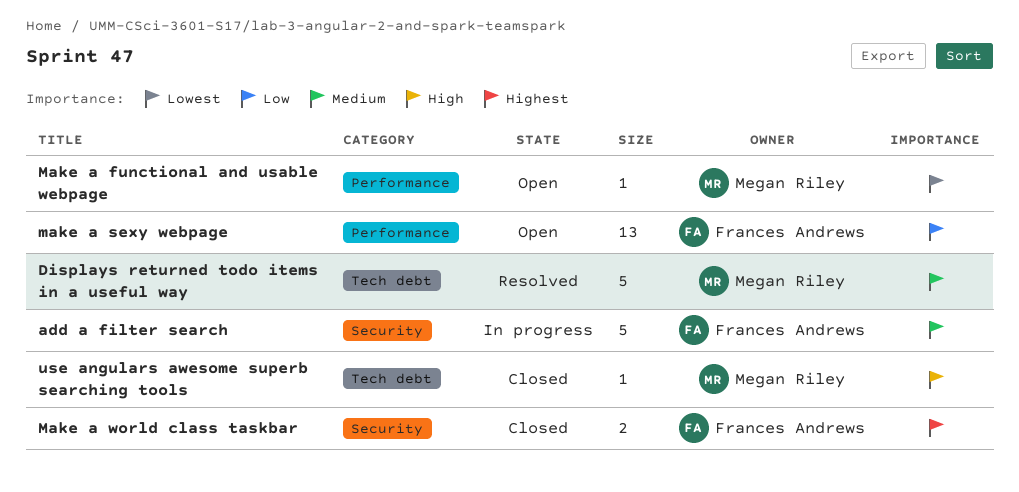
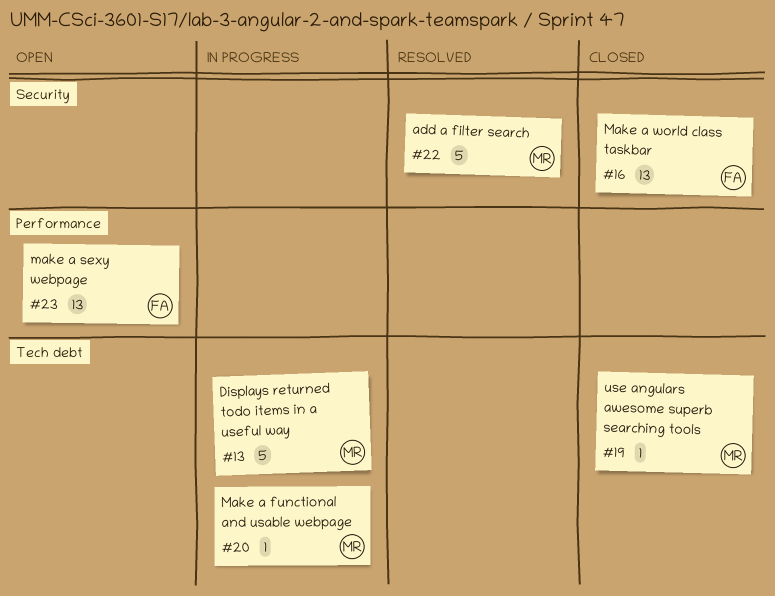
add a filter search, status: In progress -> Resolved
add a filter search, owner: Frances Andrews -> Megan Riley
Displays returned todo items in a useful way, status: Resolved -> In progress
Make a functional and usable webpage, status: Open -> In progress
Make a functional and usable webpage, label: Performance -> Tech debt
Make a world class taskbar, estimate: 2 -> 13

